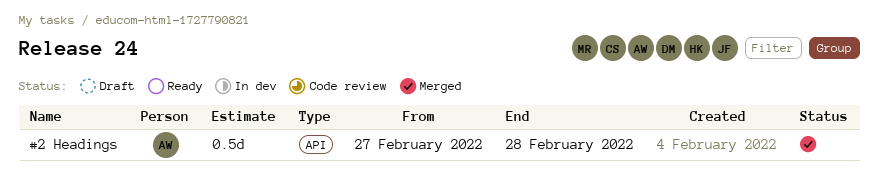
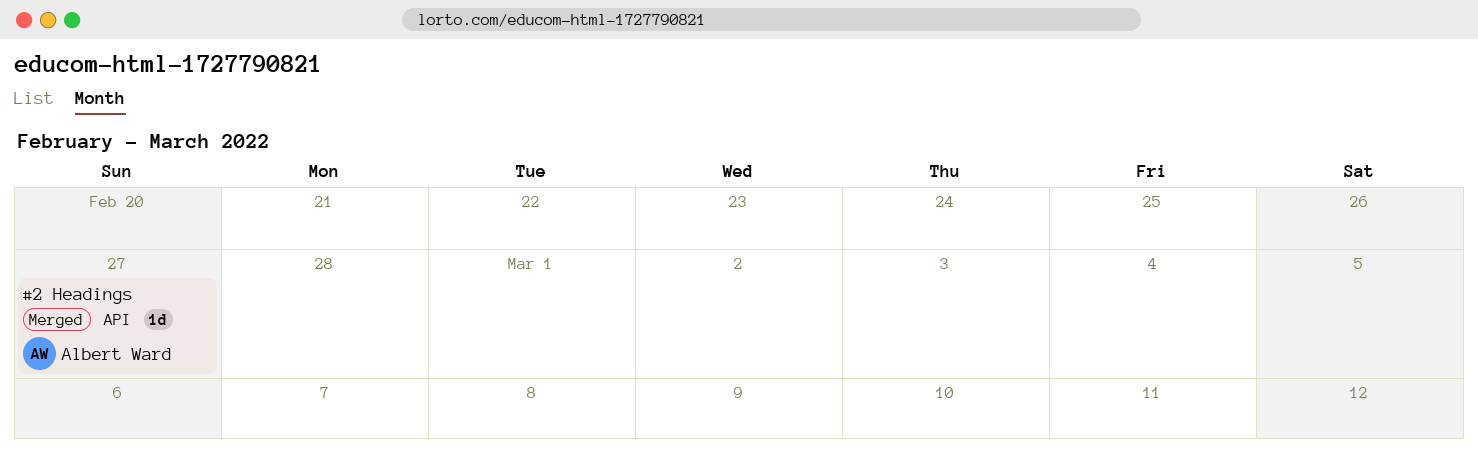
#2 Headings, estimate: 0.5d -> 1d
#2 Headings, due: Feb 28 -> Feb 27

